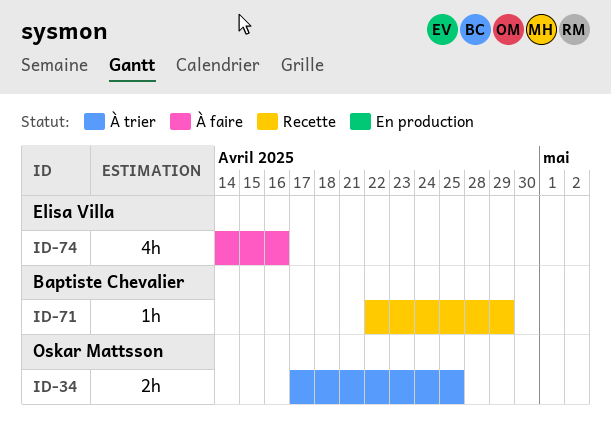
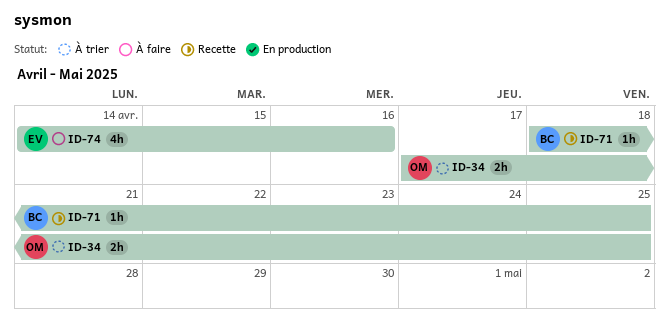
ID-71, start: Apr 22 -> Apr 18
ID-71, due: Apr 29 -> Apr 25

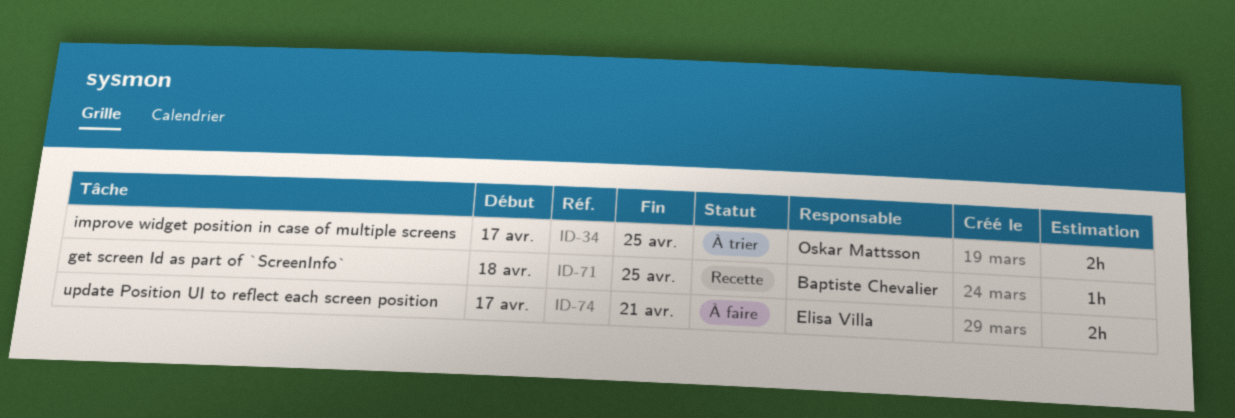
ID-74, estimate: 4h -> 2h
ID-74, start: Apr 14 -> Apr 17
ID-74, due: Apr 16 -> Apr 21

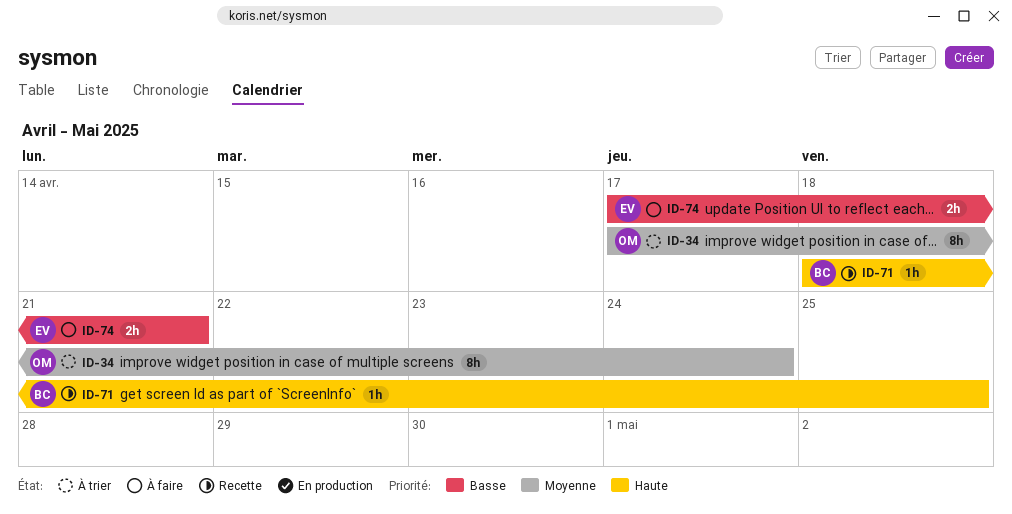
ID-34, estimate: 2h -> 8h
ID-34, due: Apr 25 -> Apr 24

